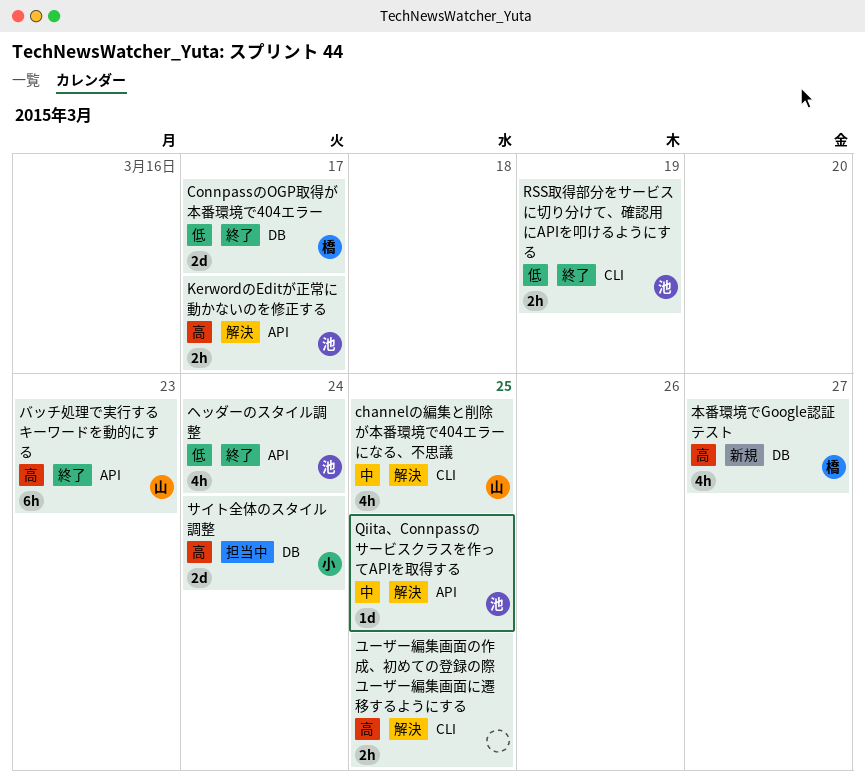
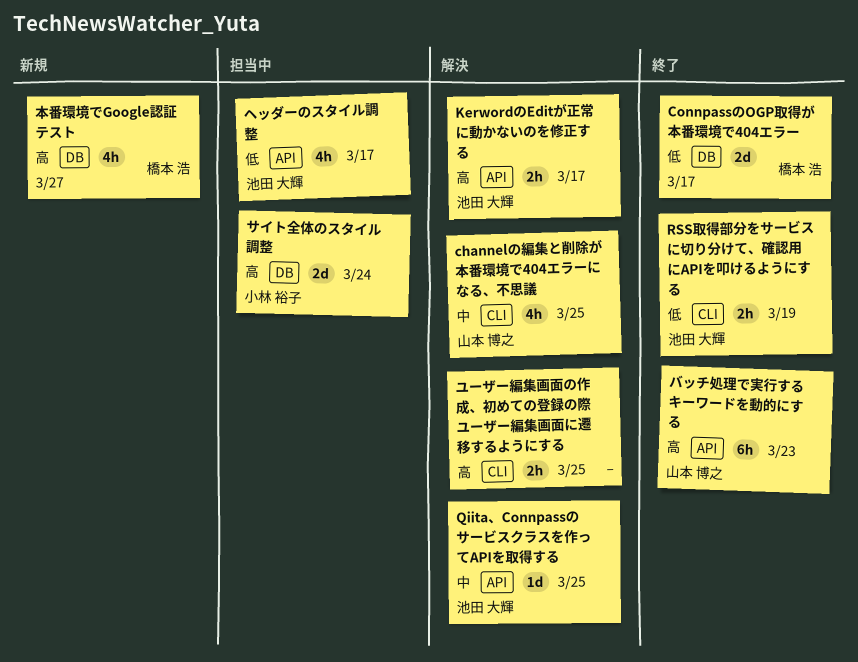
ヘッダーのスタイル調整, status: 終了 -> 担当中
ヘッダーのスタイル調整, due: Mar 24 -> Mar 17

